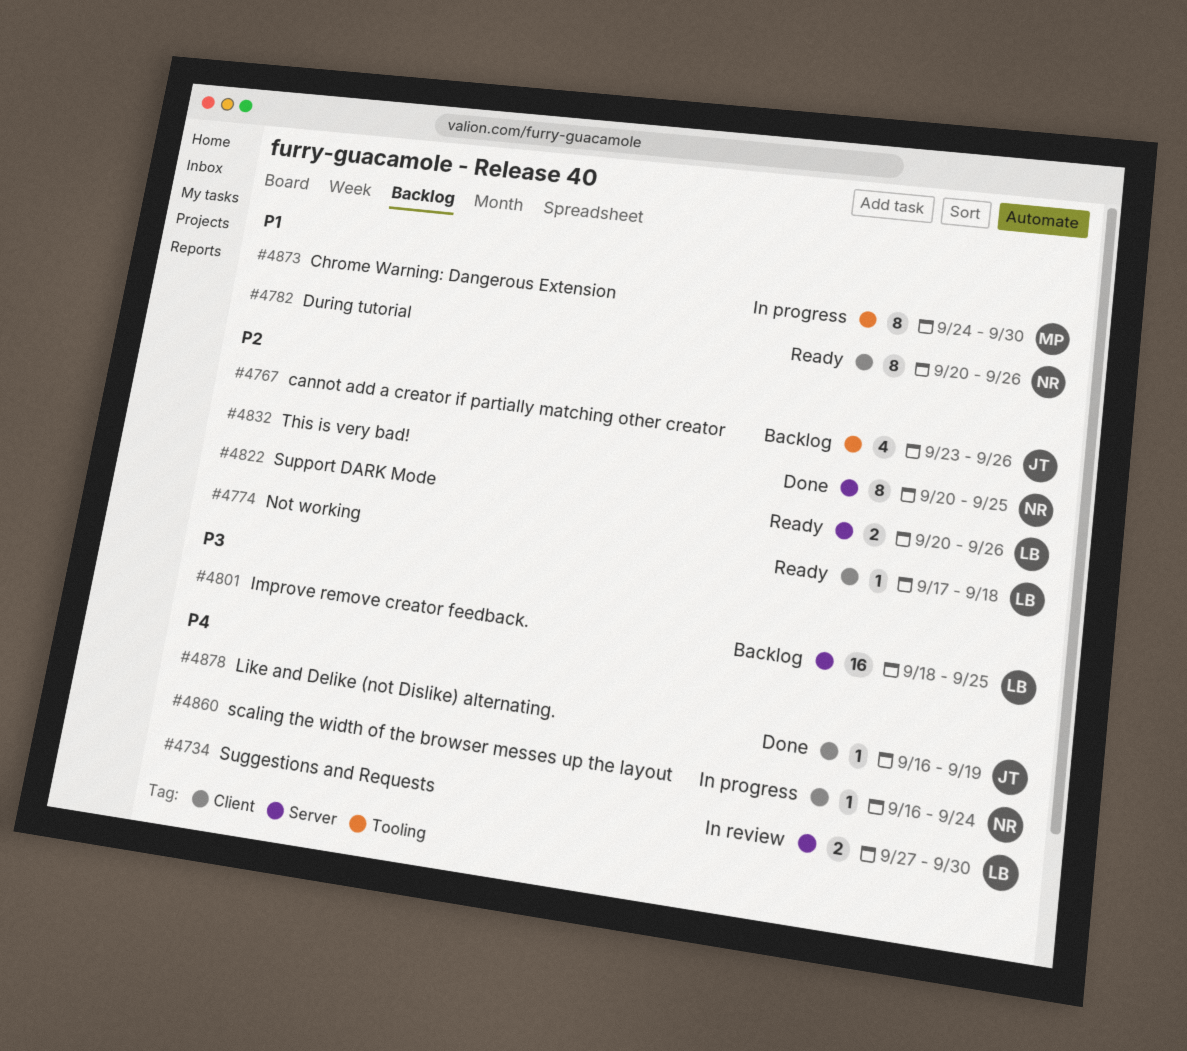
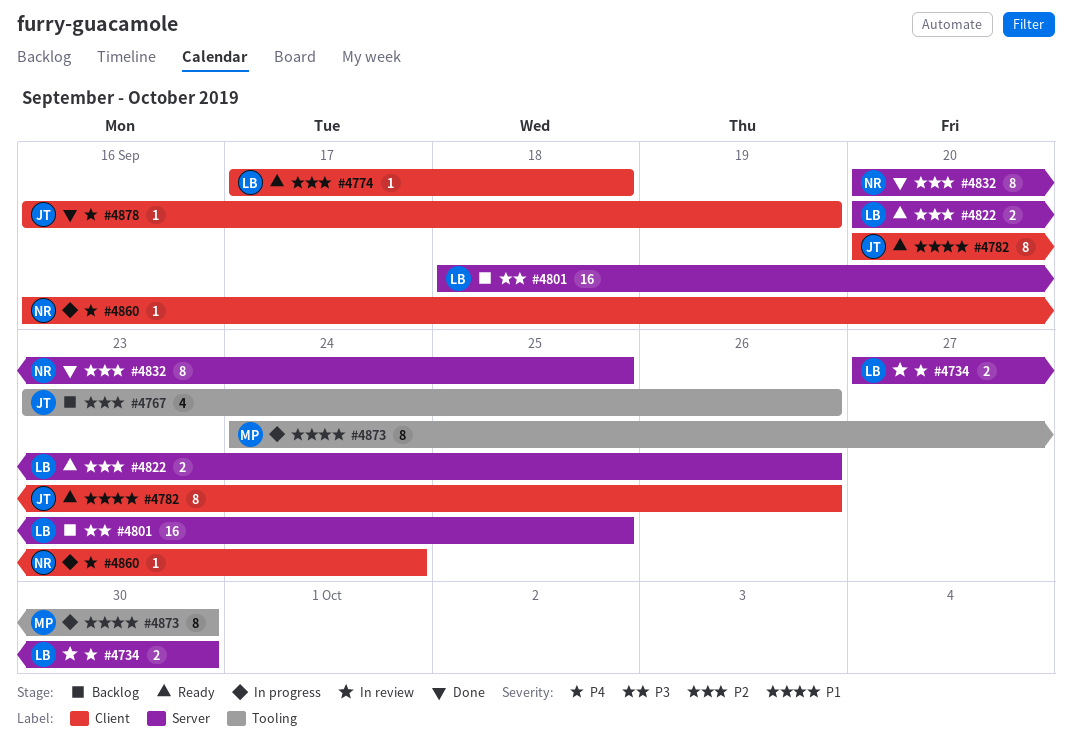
#4782, owner: NR -> JT

